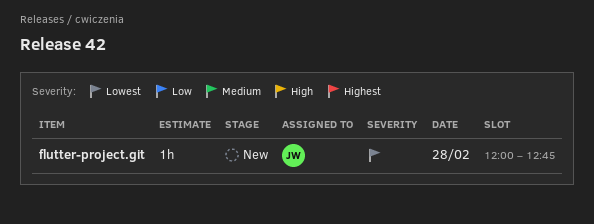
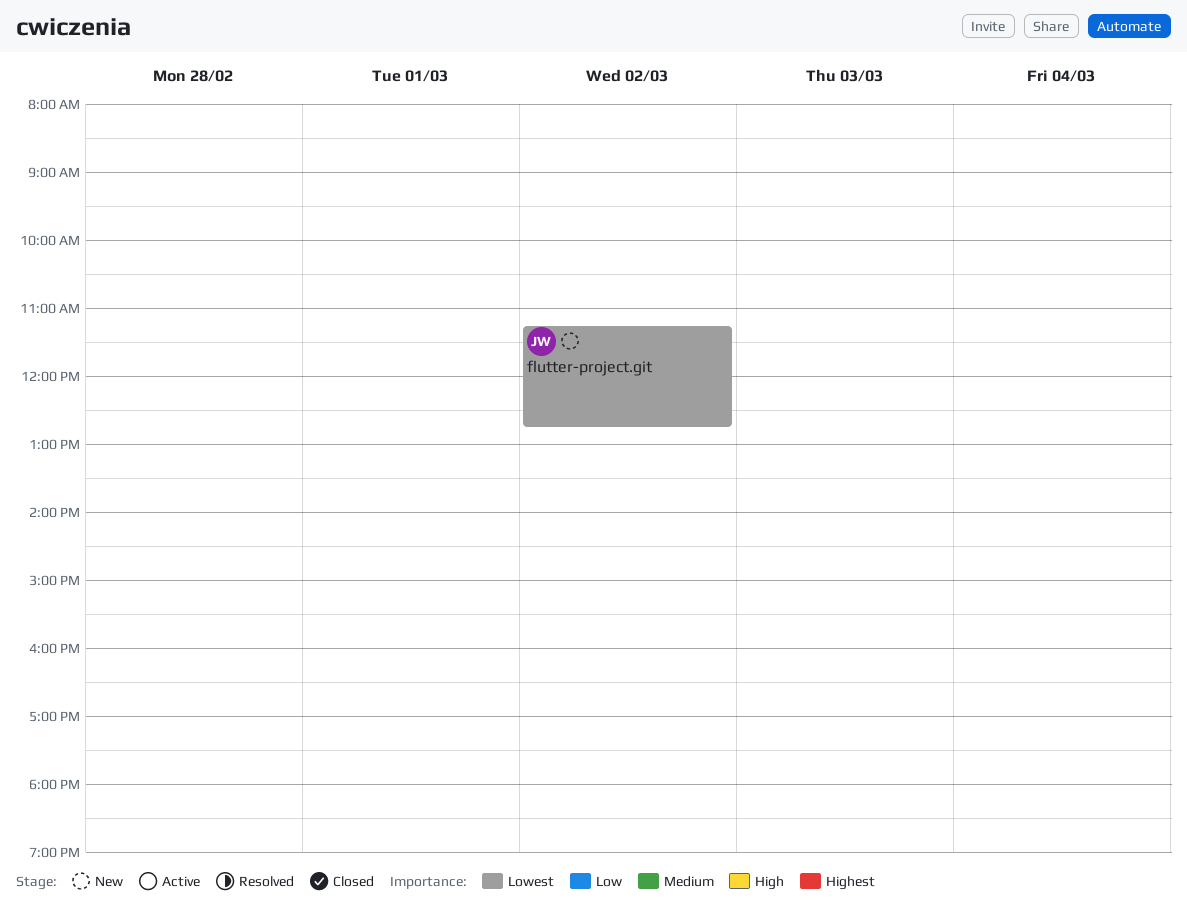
flutter-project.git, day: Feb 28 -> Mar 2
flutter-project.git, begins: 12:00 -> 11:15

